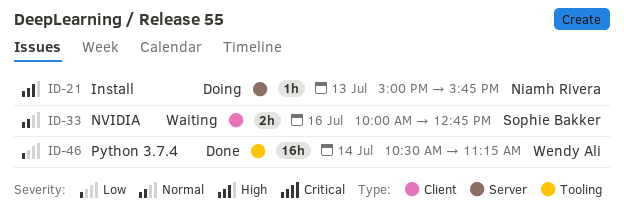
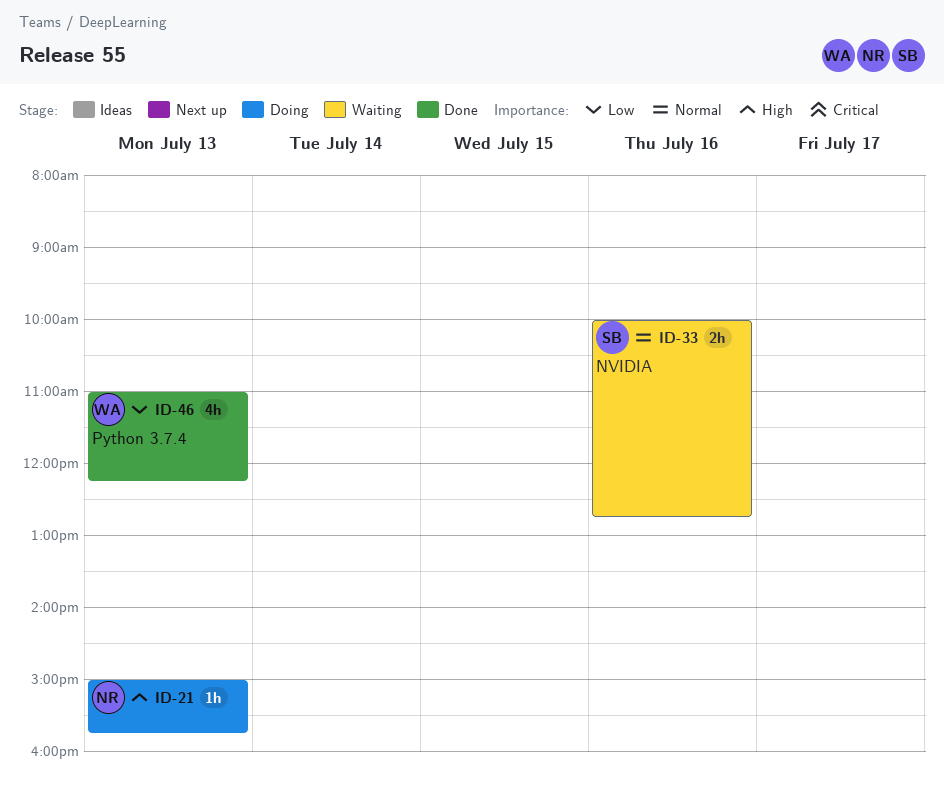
ID-46, estimate: 16h -> 4h
ID-46, day: Jul 14 -> Jul 13
ID-46, begins: 10:30 -> 11:00
ID-46, ends: 11:15 -> 12:15

